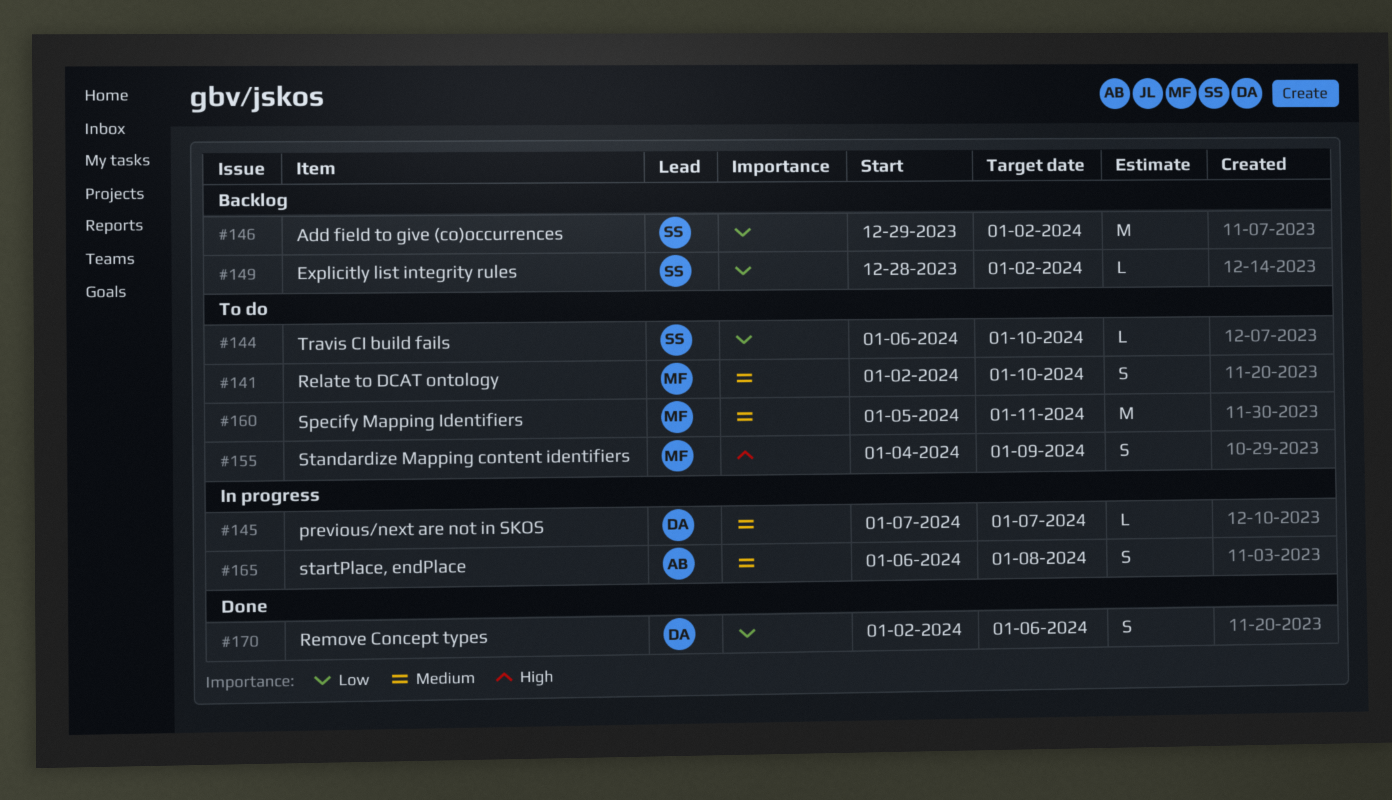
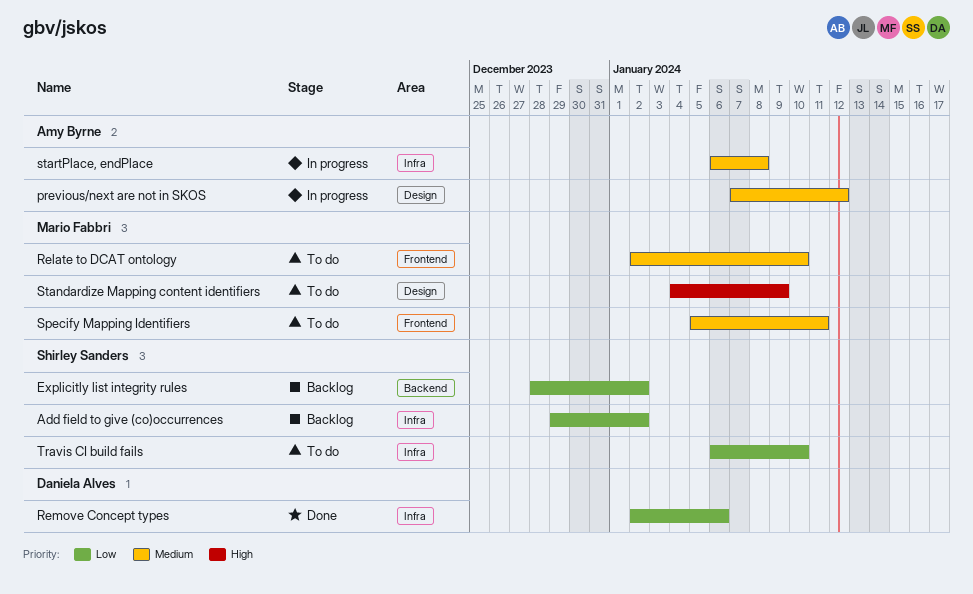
previous/next are not in SKOS, owner: Daniela Alves -> Amy Byrne
previous/next are not in SKOS, due: Jan 7 -> Jan 12

